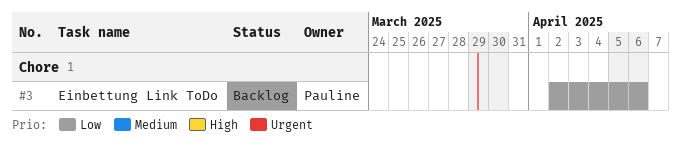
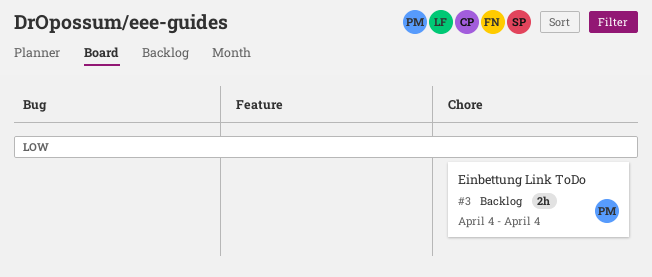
#3, start: Apr 2 -> Apr 4
#3, due: Apr 6 -> Apr 4

